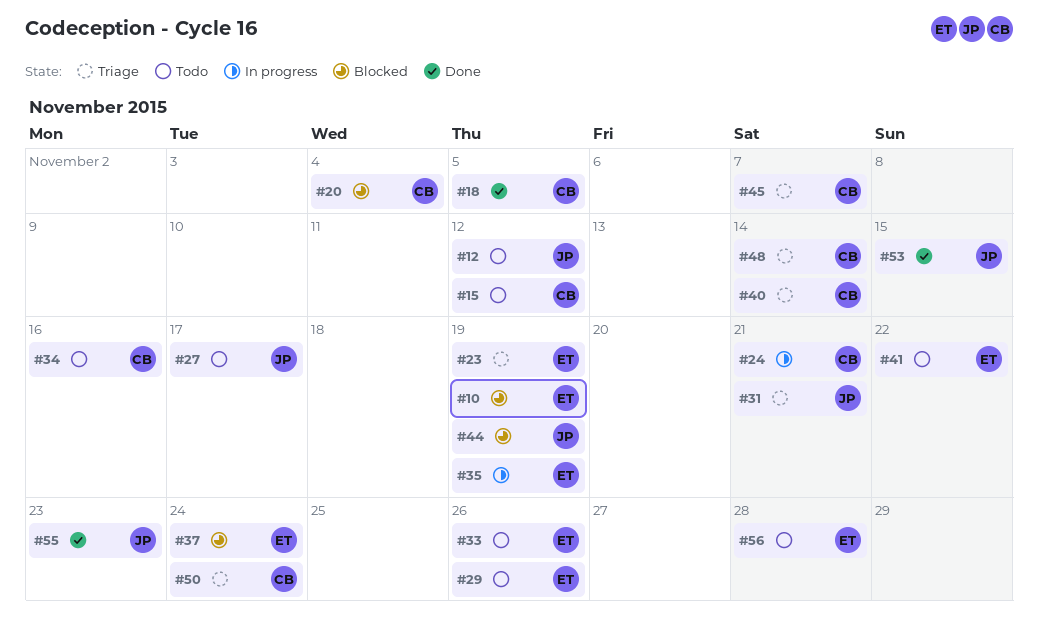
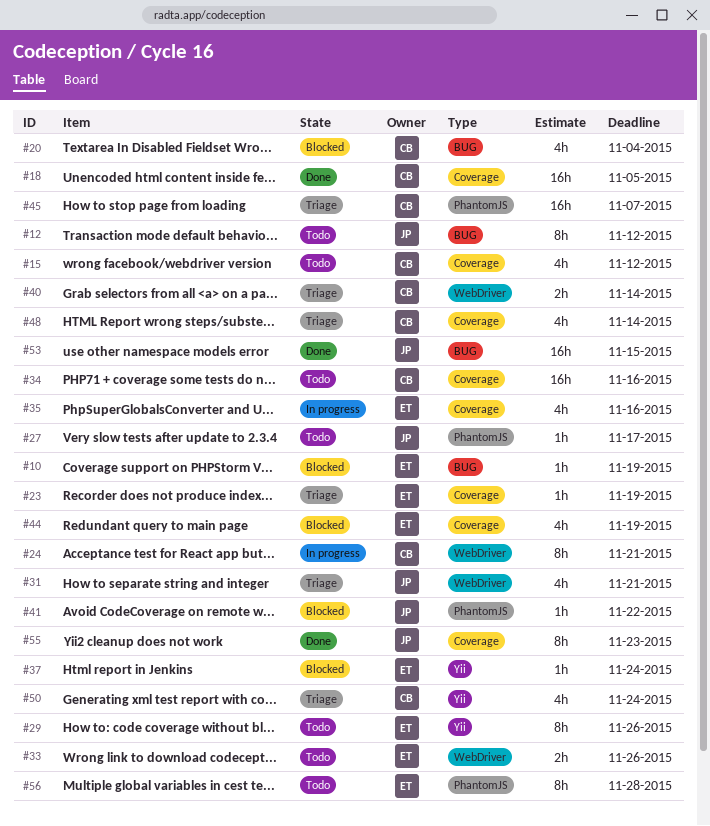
#35, due: Nov 19 -> Nov 16
#41, status: Todo -> Blocked
#41, owner: ET -> JP
#44, owner: JP -> ET

